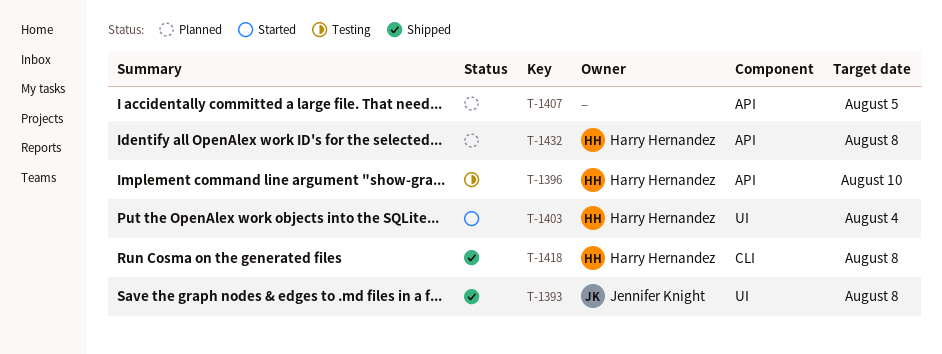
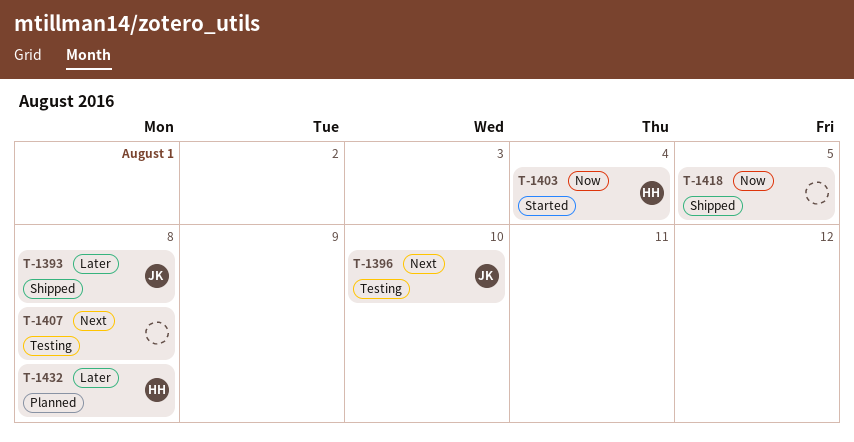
T-1396, owner: Harry Hernandez -> Jennifer Knight
T-1407, status: Planned -> Testing
T-1407, due: Aug 5 -> Aug 8
T-1418, owner: Harry Hernandez -> none
T-1418, due: Aug 8 -> Aug 5

